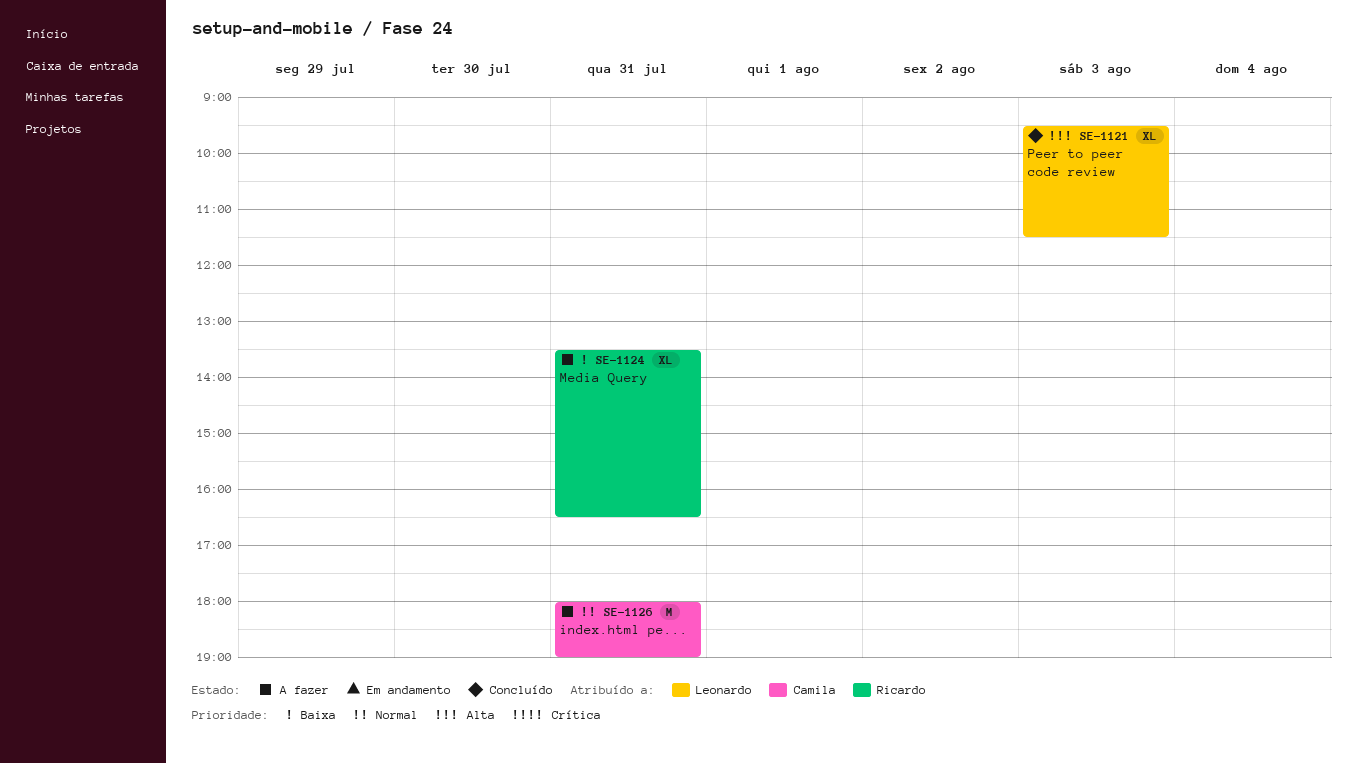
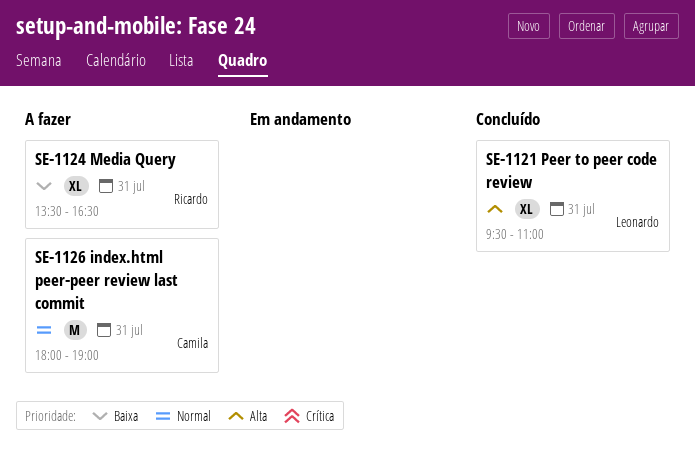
SE-1121, day: Aug 3 -> Jul 31
SE-1121, ends: 11:30 -> 11:00

